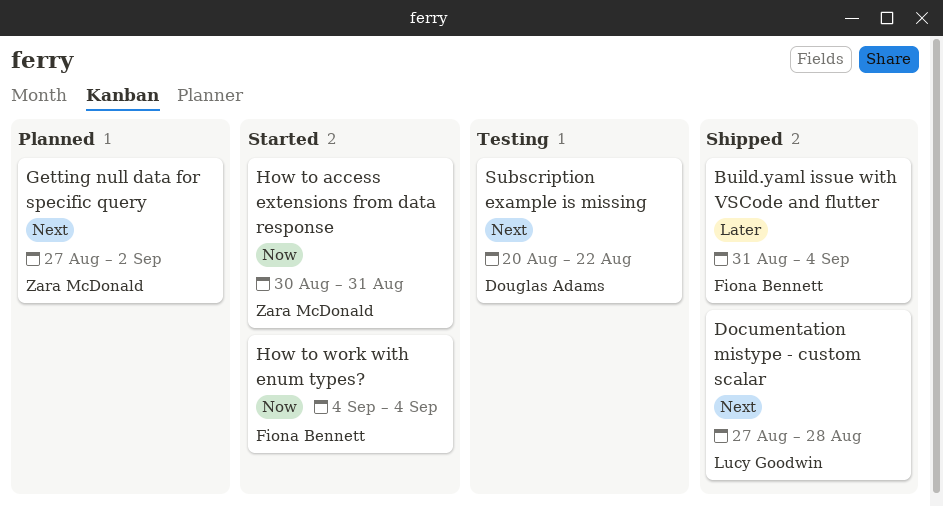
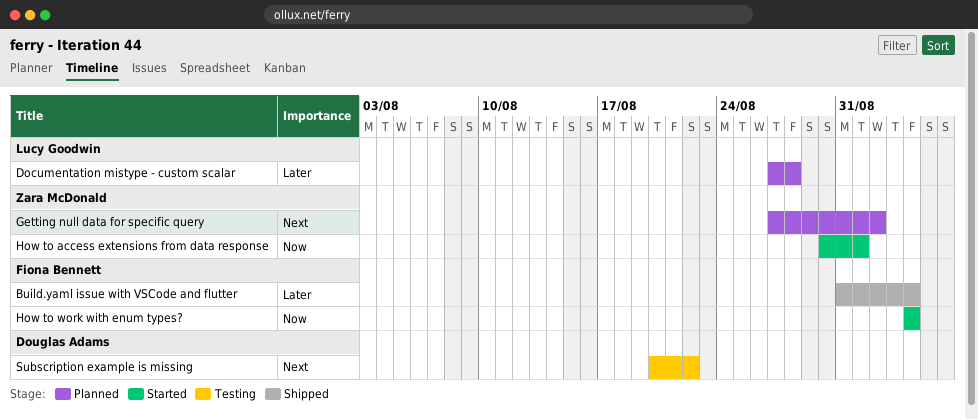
Documentation mistype - custom scalar, status: Shipped -> Planned
Documentation mistype - custom scalar, priority: Next -> Later
How to access extensions from data response, due: Aug 31 -> Sep 1

